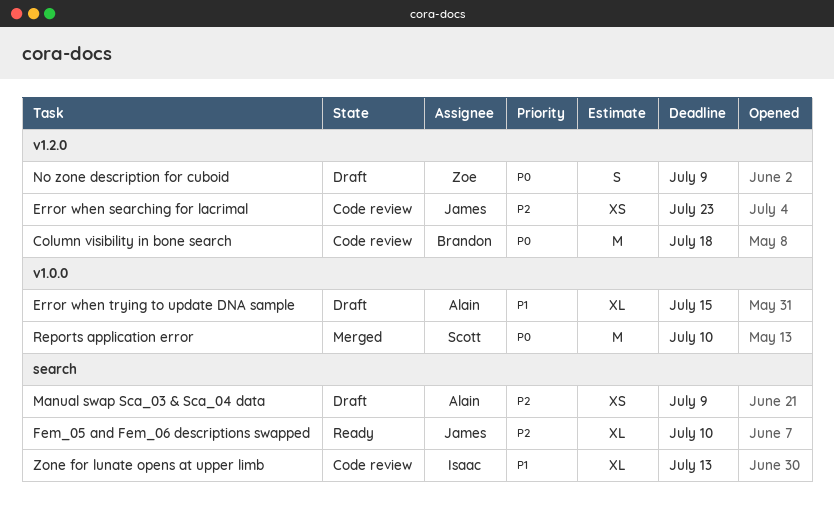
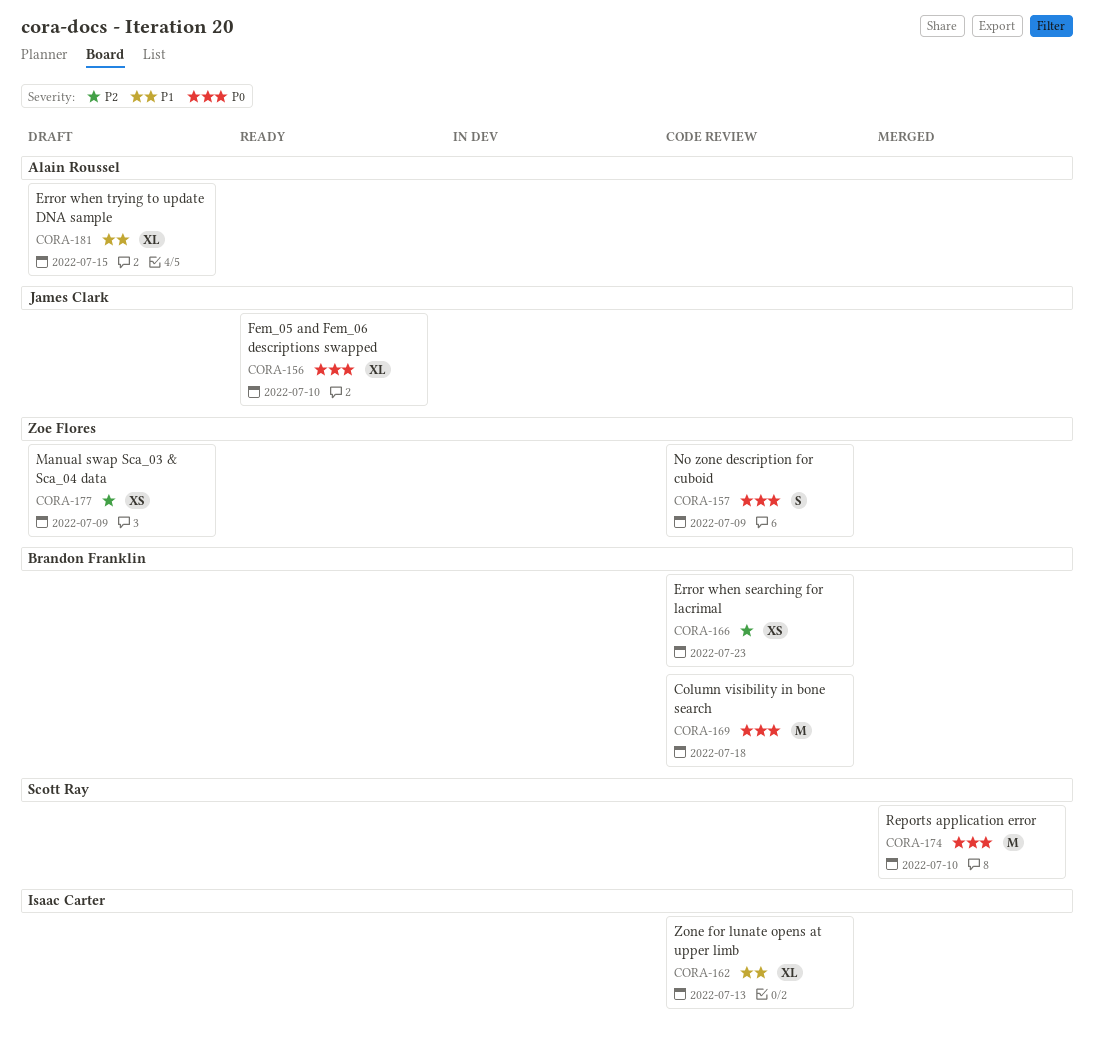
Error when searching for lacrimal, owner: James Clark -> Brandon Franklin
Fem_05 and Fem_06 descriptions swapped, priority: P2 -> P0
Manual swap Sca_03 & Sca_04 data, owner: Alain Roussel -> Zoe Flores
No zone description for cuboid, status: Draft -> Code review

